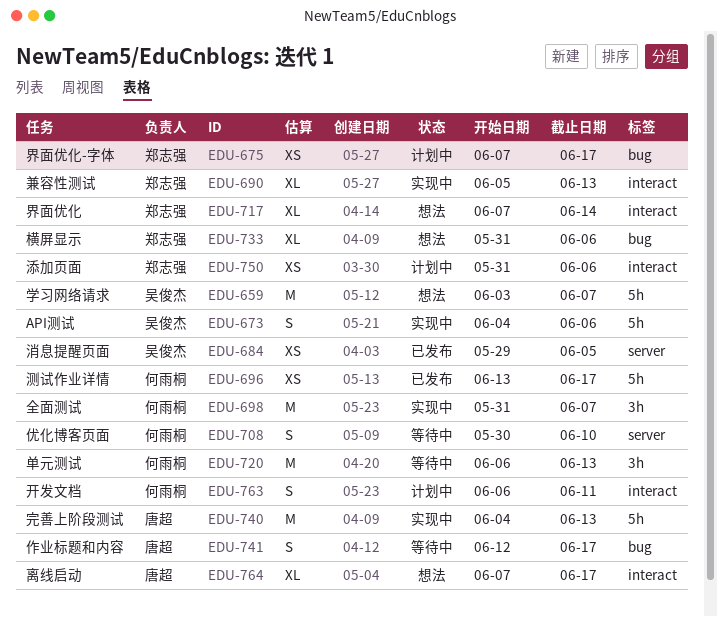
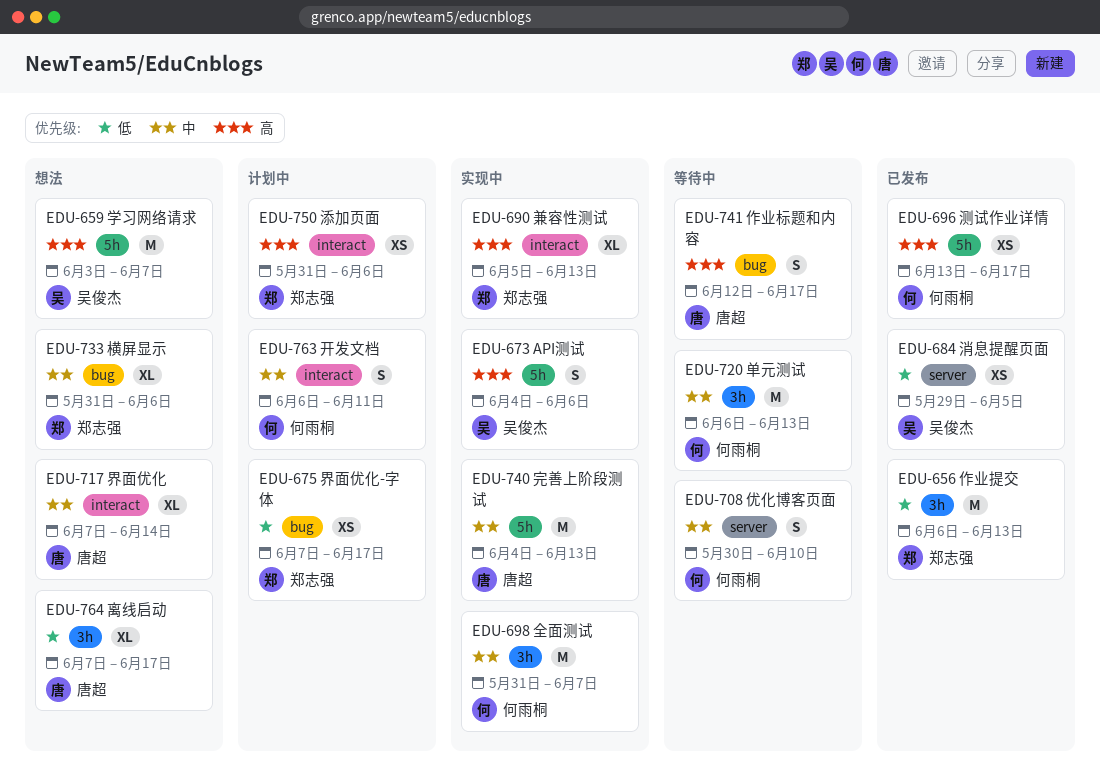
EDU-656: none -> present
EDU-717, owner: 郑志强 -> 唐超
EDU-764, label: interact -> 3h

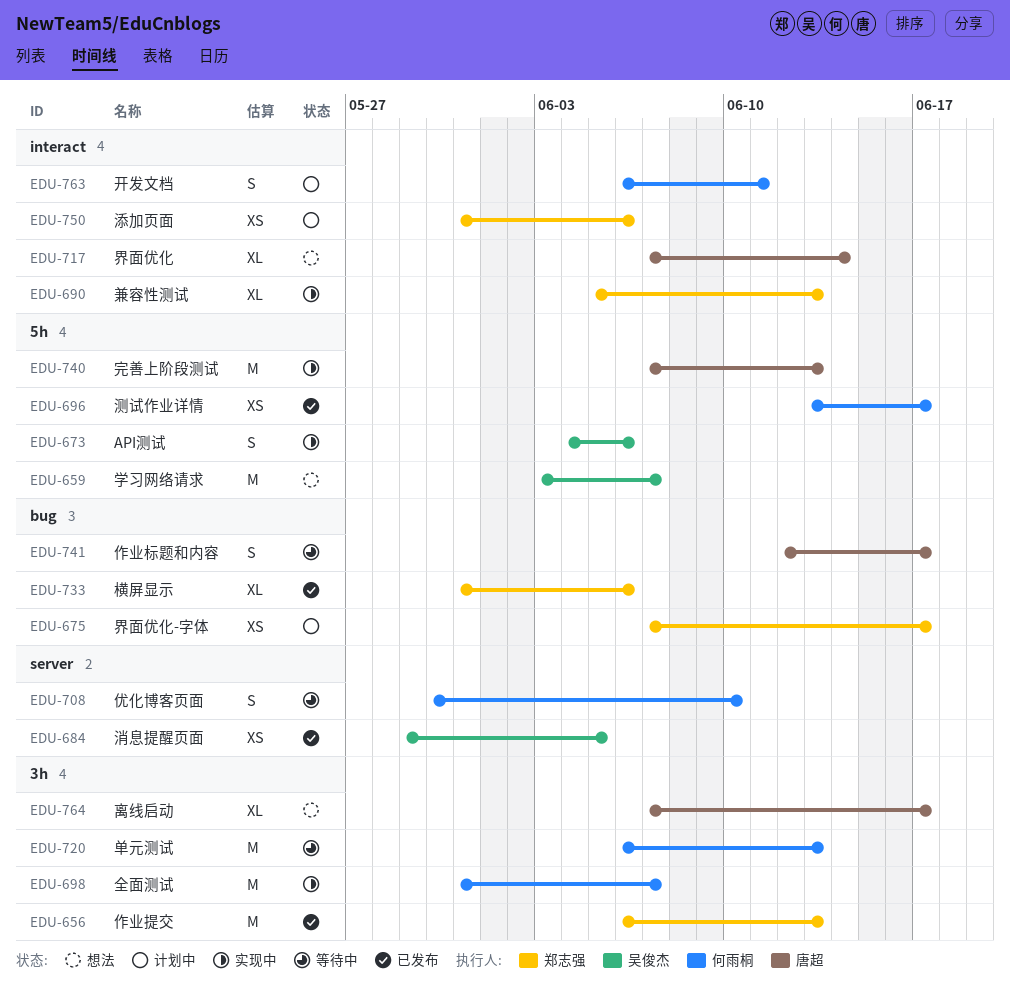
EDU-733, status: 想法 -> 已发布
EDU-740, start: Jun 4 -> Jun 7

